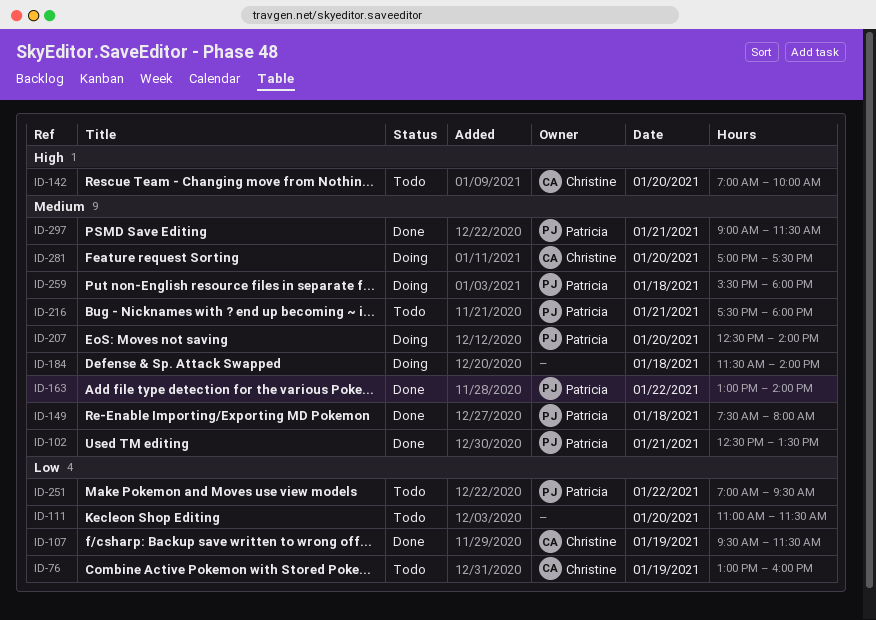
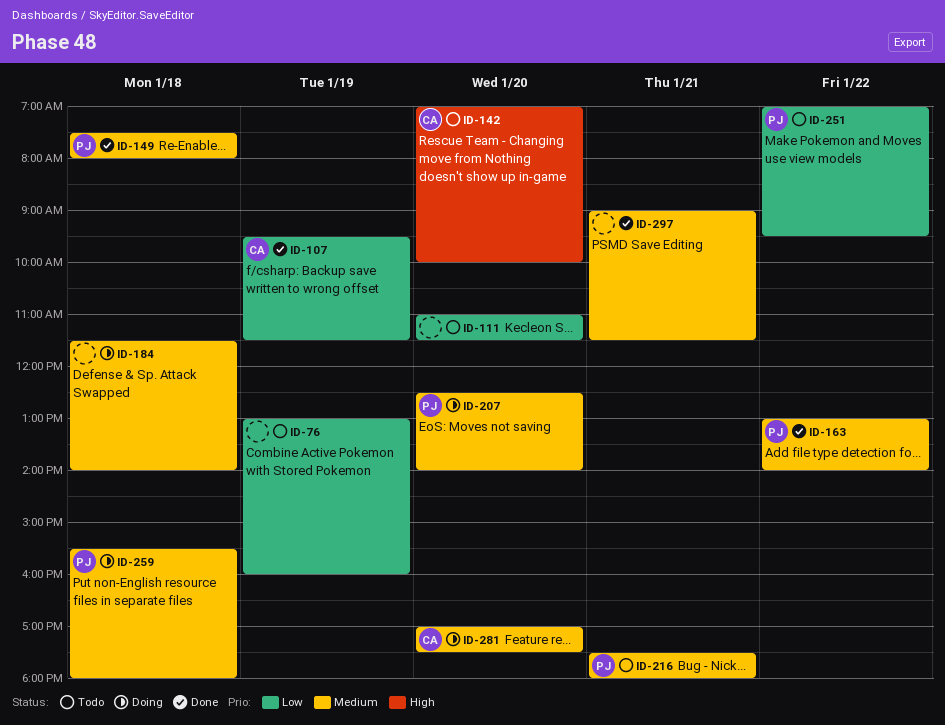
ID-76, owner: Christine -> none
ID-102: present -> none
ID-297, owner: Patricia -> none

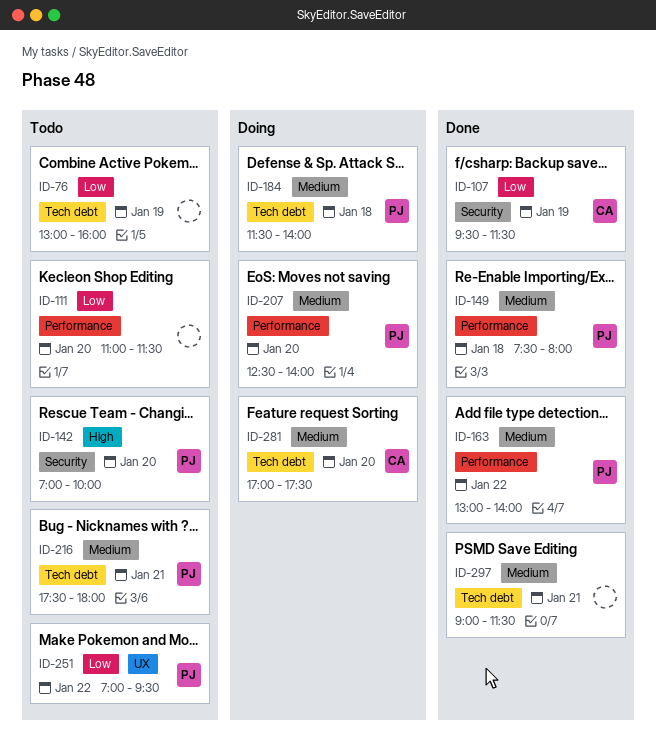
ID-142, owner: CA -> PJ
ID-184, owner: none -> PJ
ID-259: present -> none

